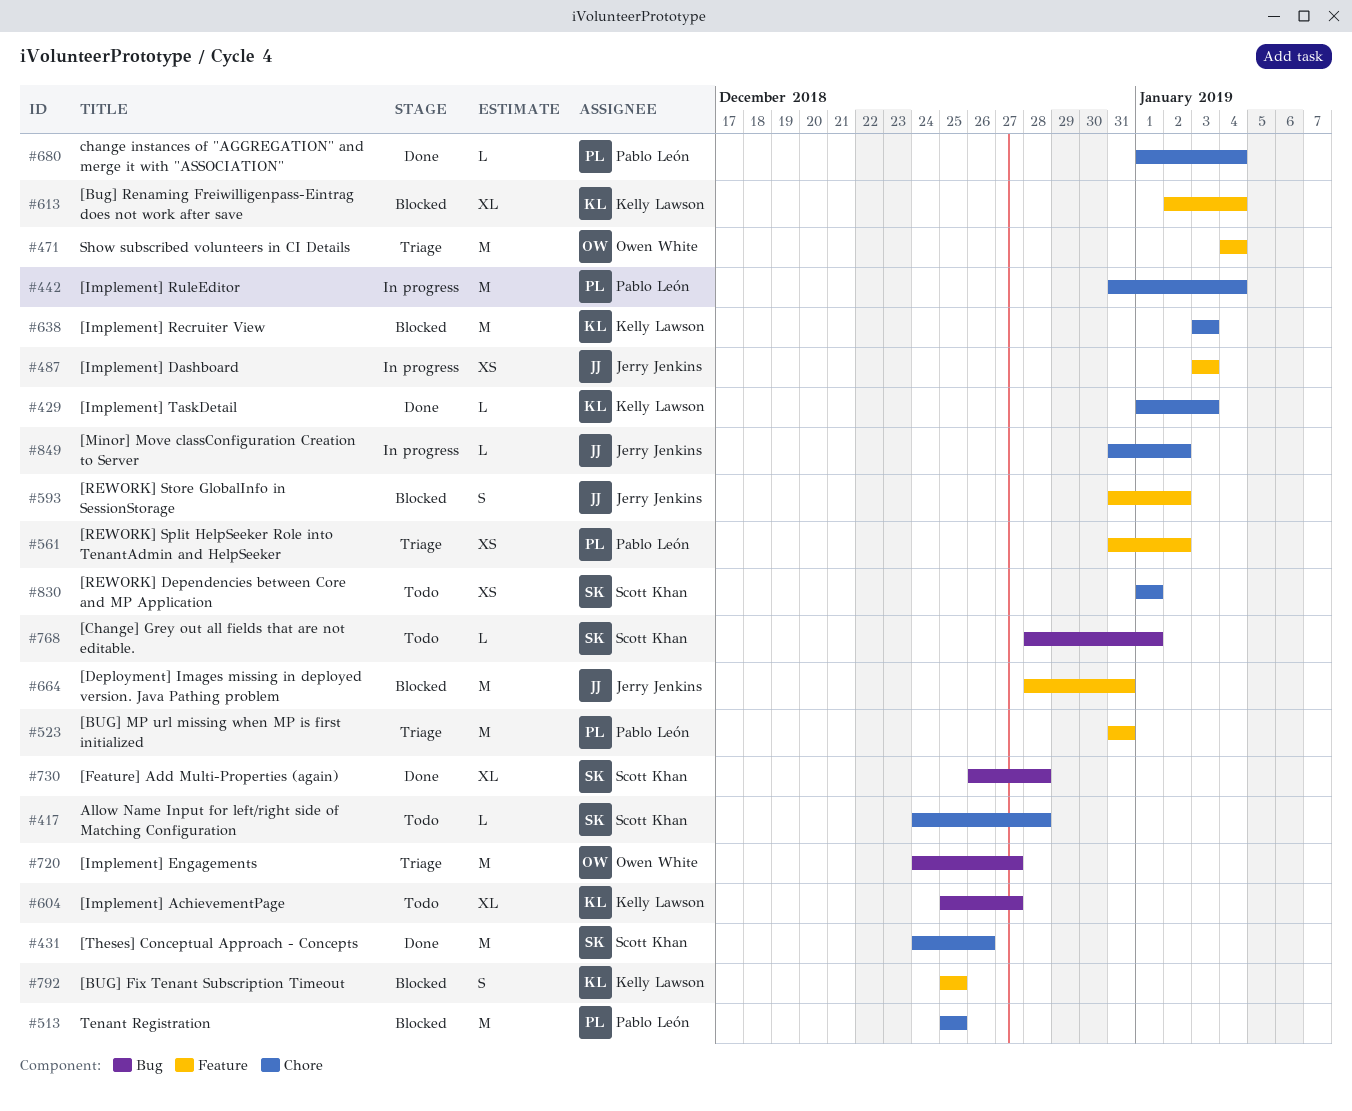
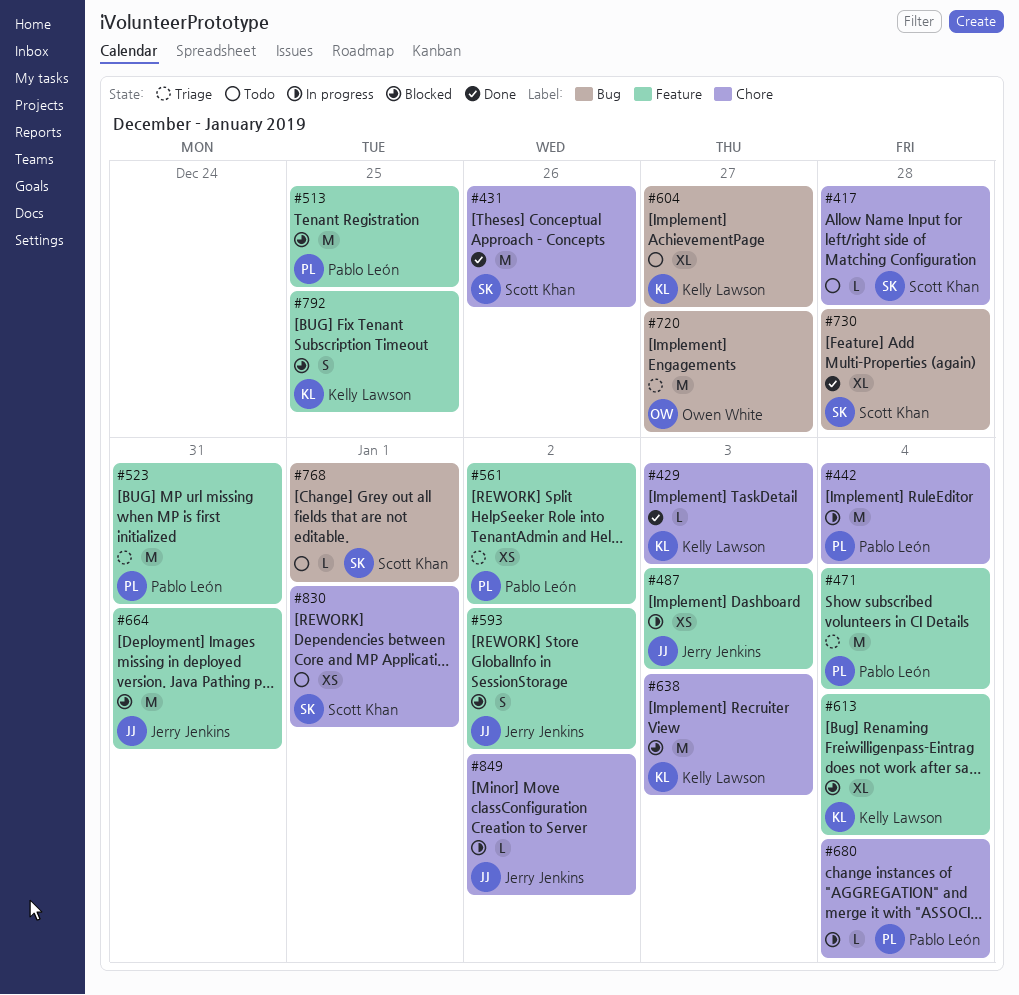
#471, owner: Owen White -> Pablo León
#513, label: Chore -> Feature
#680, status: Done -> In progress

